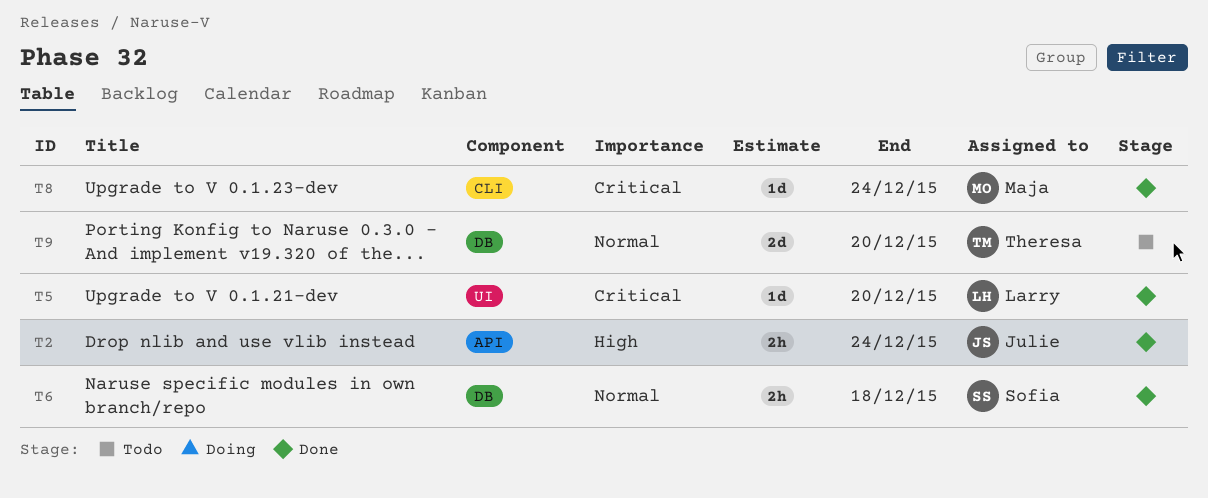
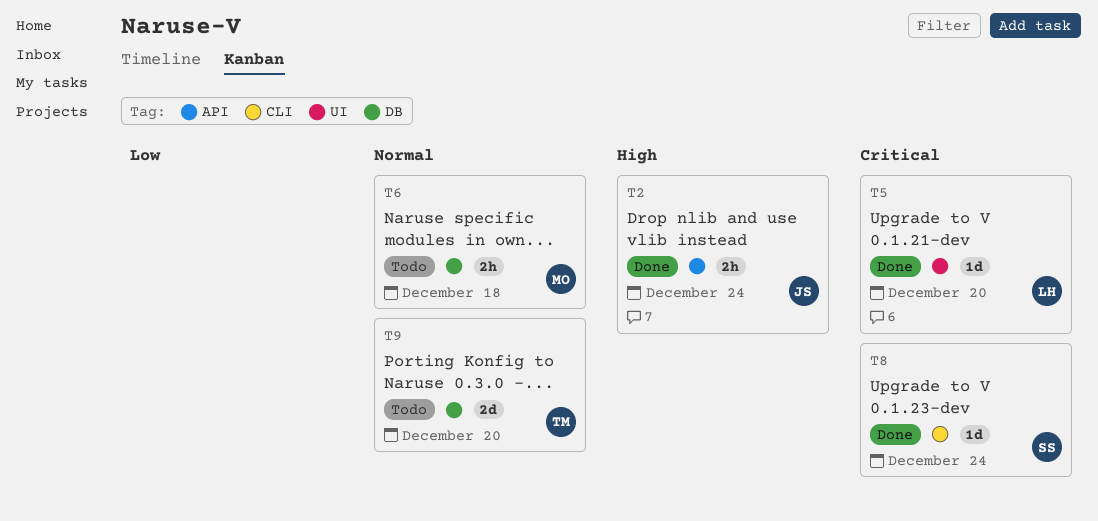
T6, status: Done -> Todo
T6, owner: Sofia -> Maja
T8, owner: Maja -> Sofia

